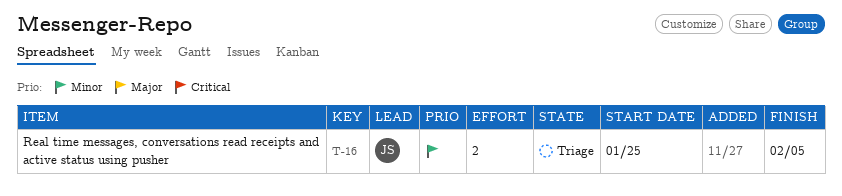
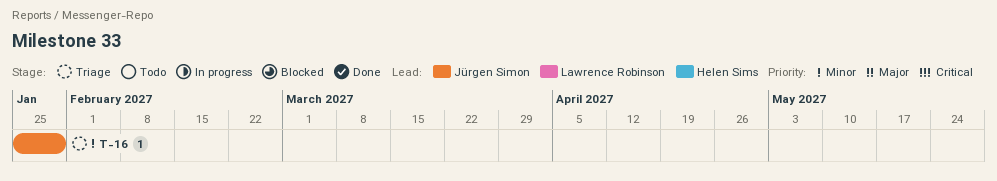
T-16, estimate: 2 -> 1
T-16, due: Feb 5 -> Jan 29

